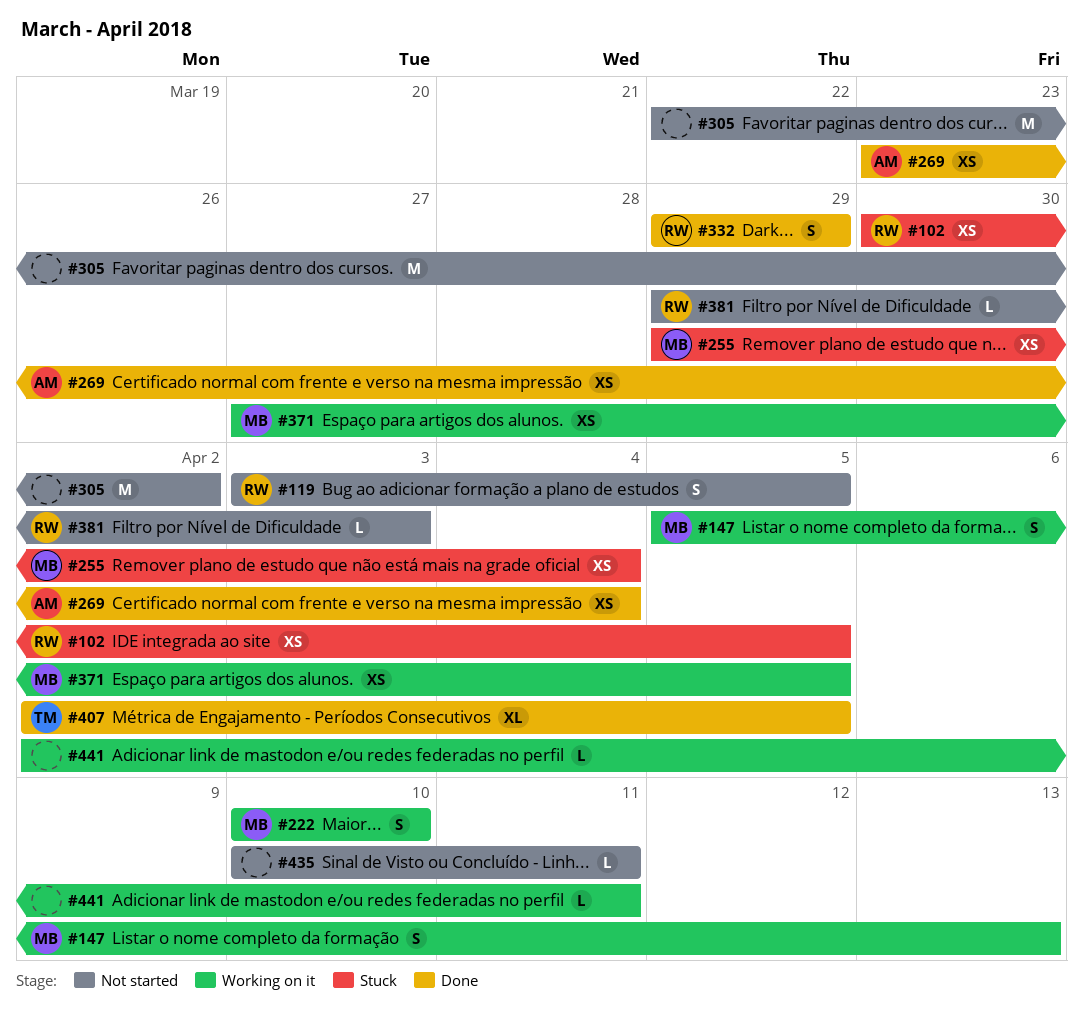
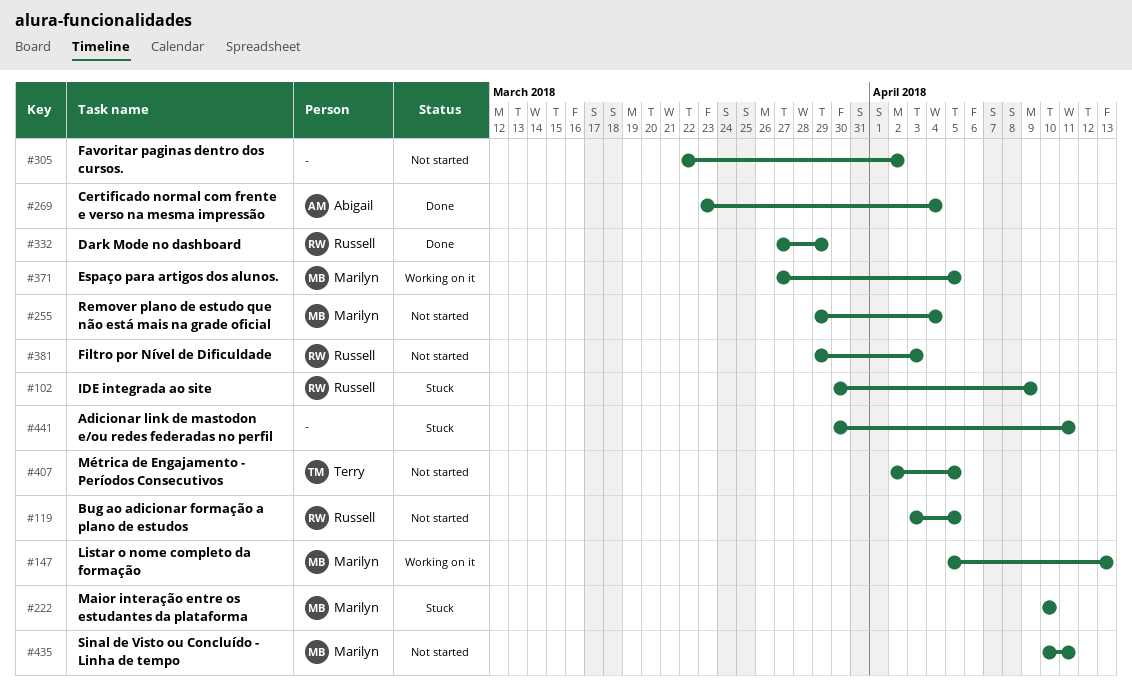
#102, due: Apr 5 -> Apr 9
#222, status: Working on it -> Stuck
#255, status: Stuck -> Not started
#332, start: Mar 29 -> Mar 27
#407, status: Done -> Not started
#435, owner: none -> Marilyn
#441, status: Working on it -> Stuck
#441, start: Apr 2 -> Mar 30

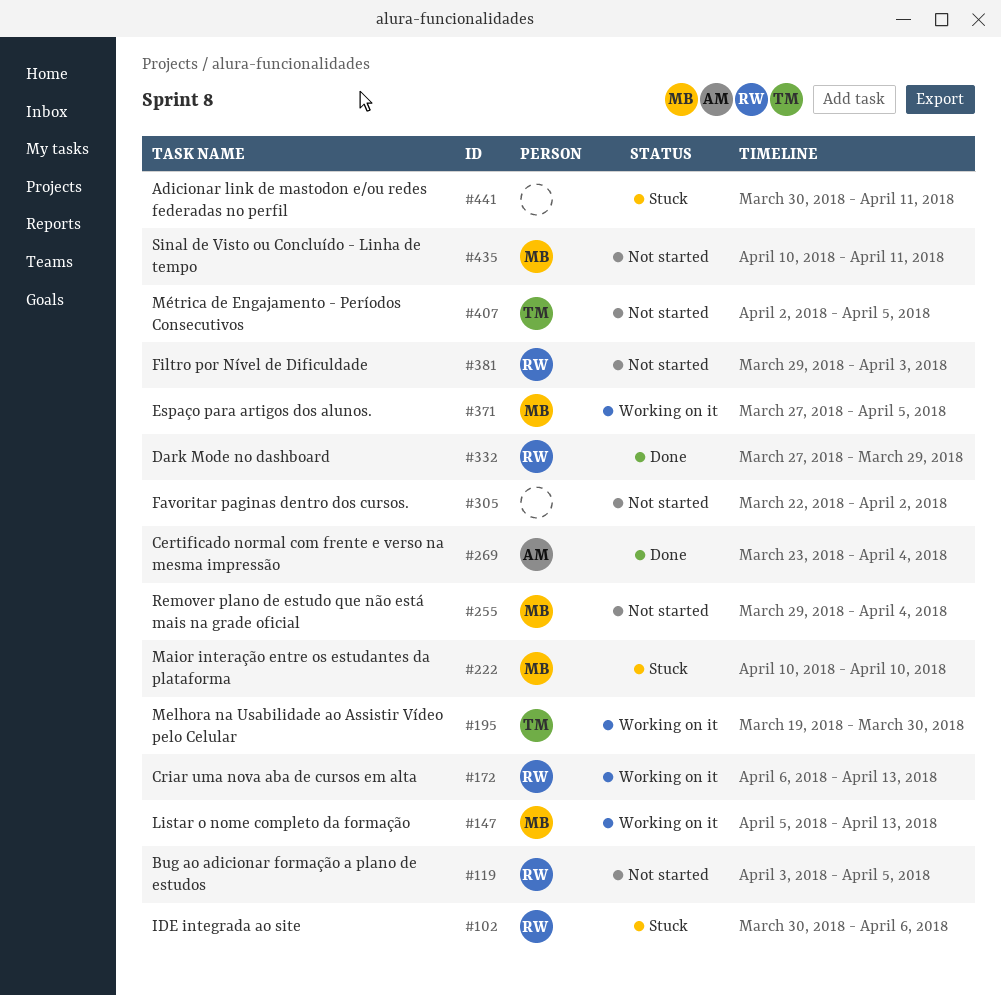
#102, due: Apr 9 -> Apr 6
#172: none -> present
#195: none -> present

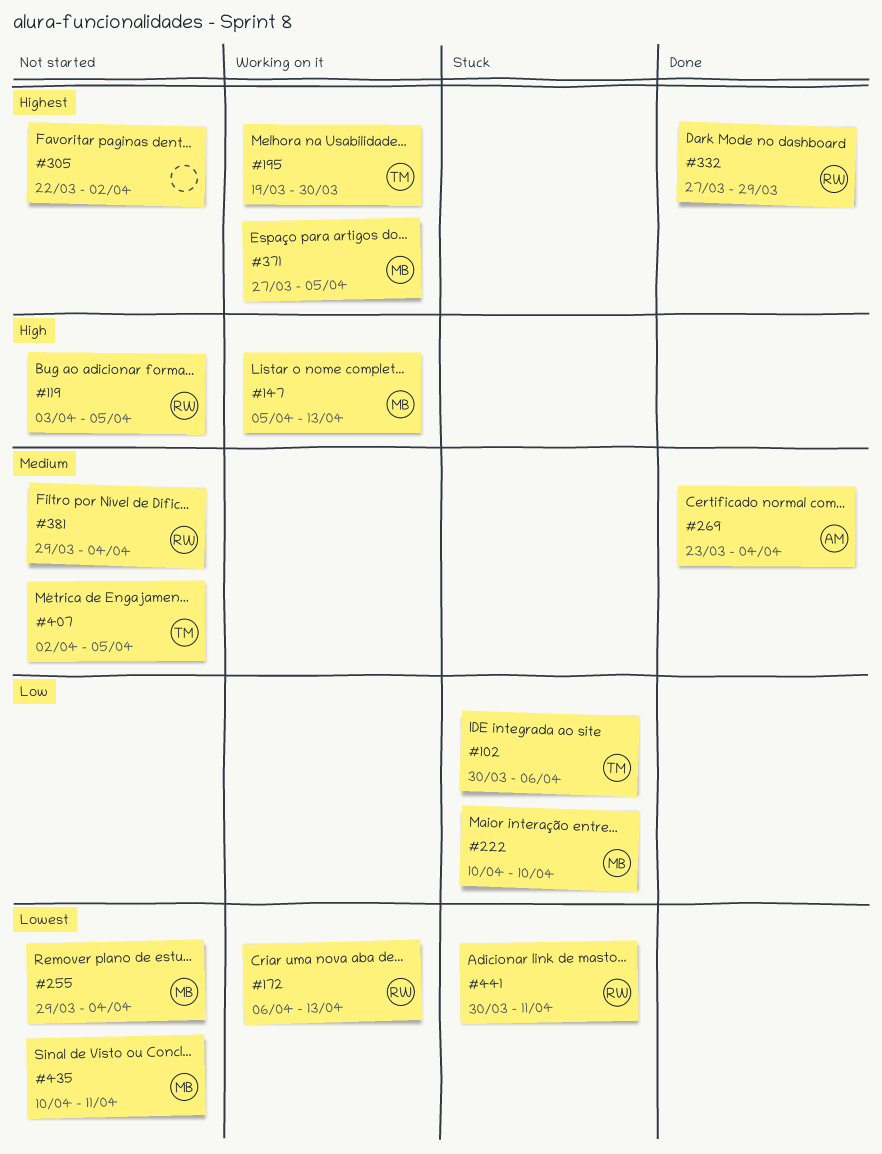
#102, owner: RW -> TM
#381, due: Apr 3 -> Apr 4
#441, owner: none -> RW

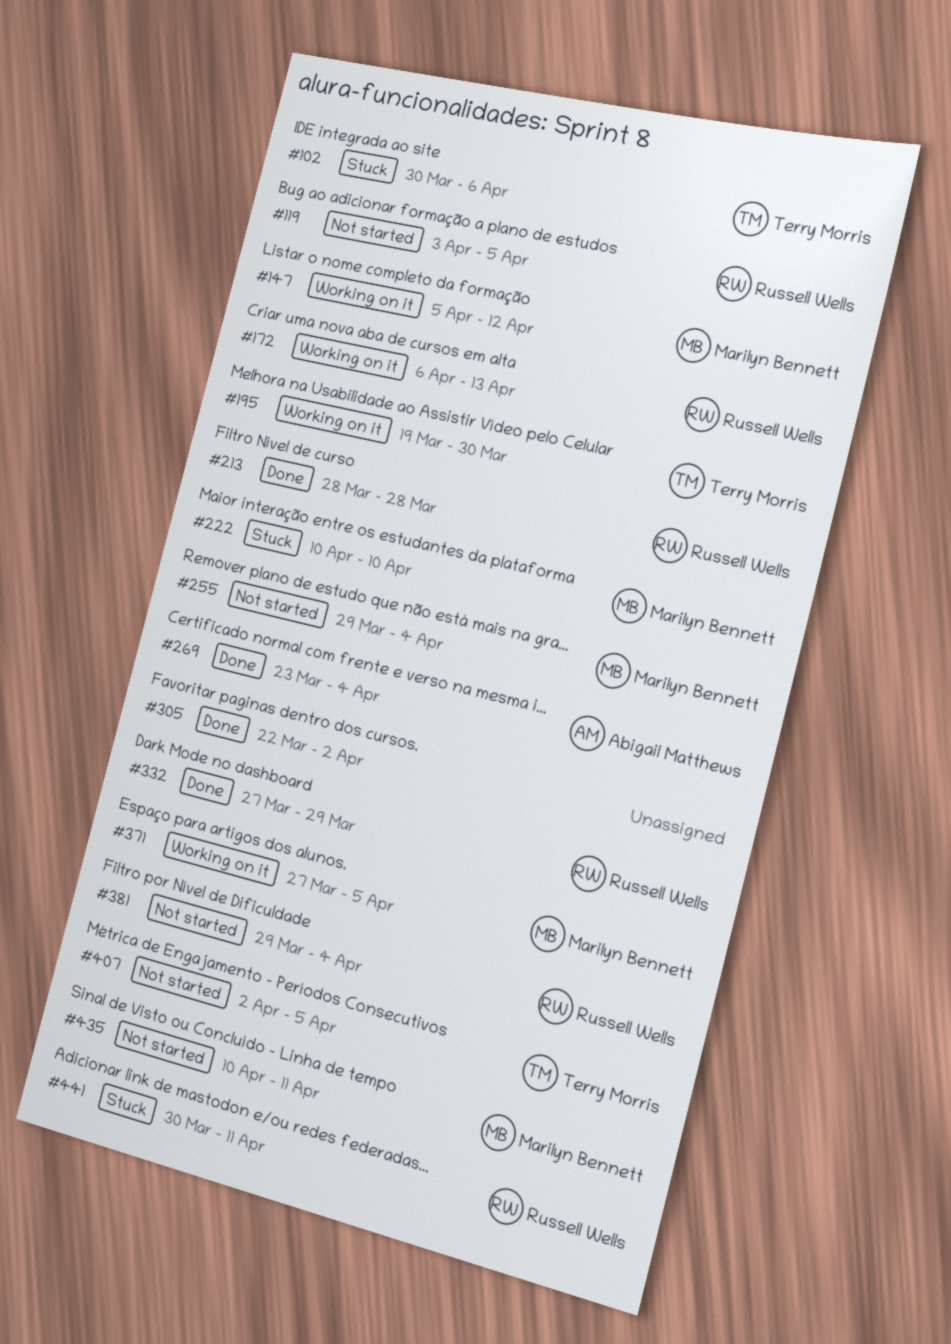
#147, due: Apr 13 -> Apr 12
#213: none -> present
#305, status: Not started -> Done

